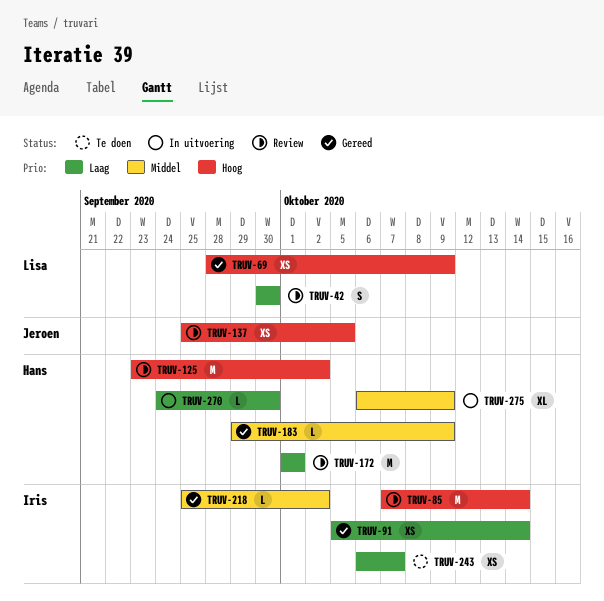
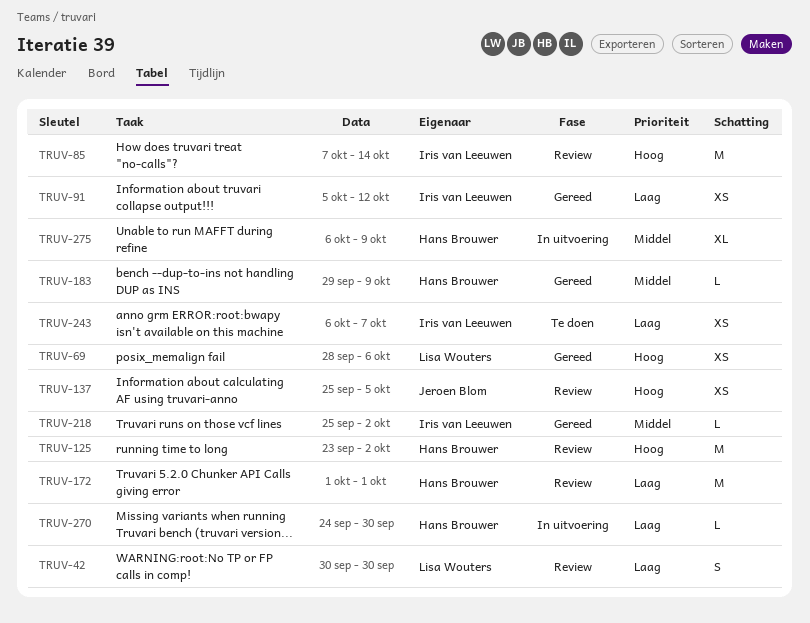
TRUV-69, due: Oct 9 -> Oct 6
TRUV-91, due: Oct 14 -> Oct 12

